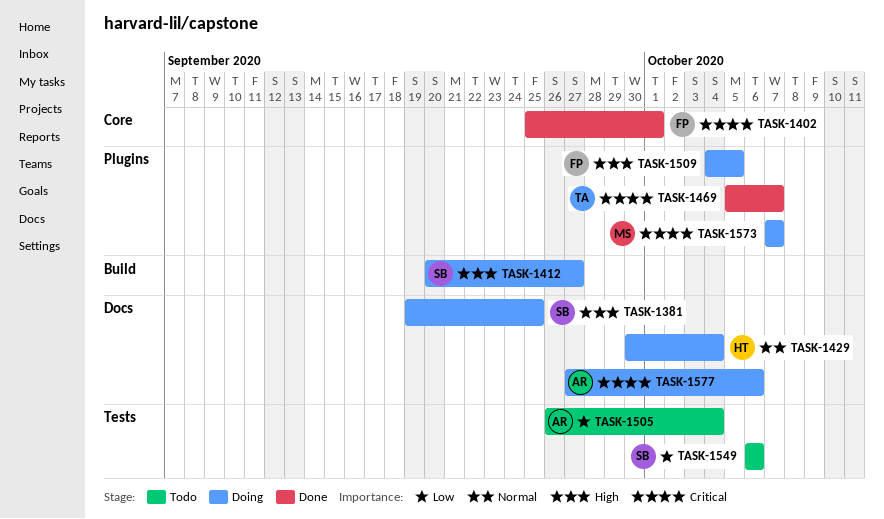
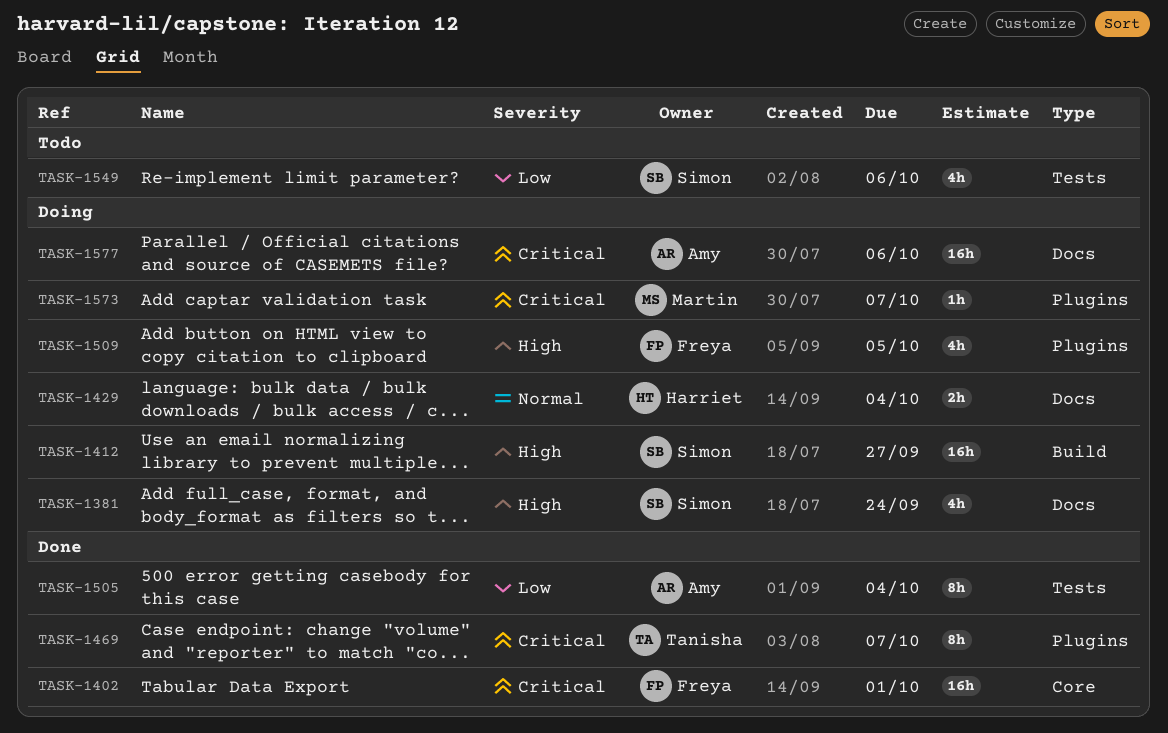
TASK-1381, due: Sep 25 -> Sep 24
TASK-1505, status: Todo -> Done

